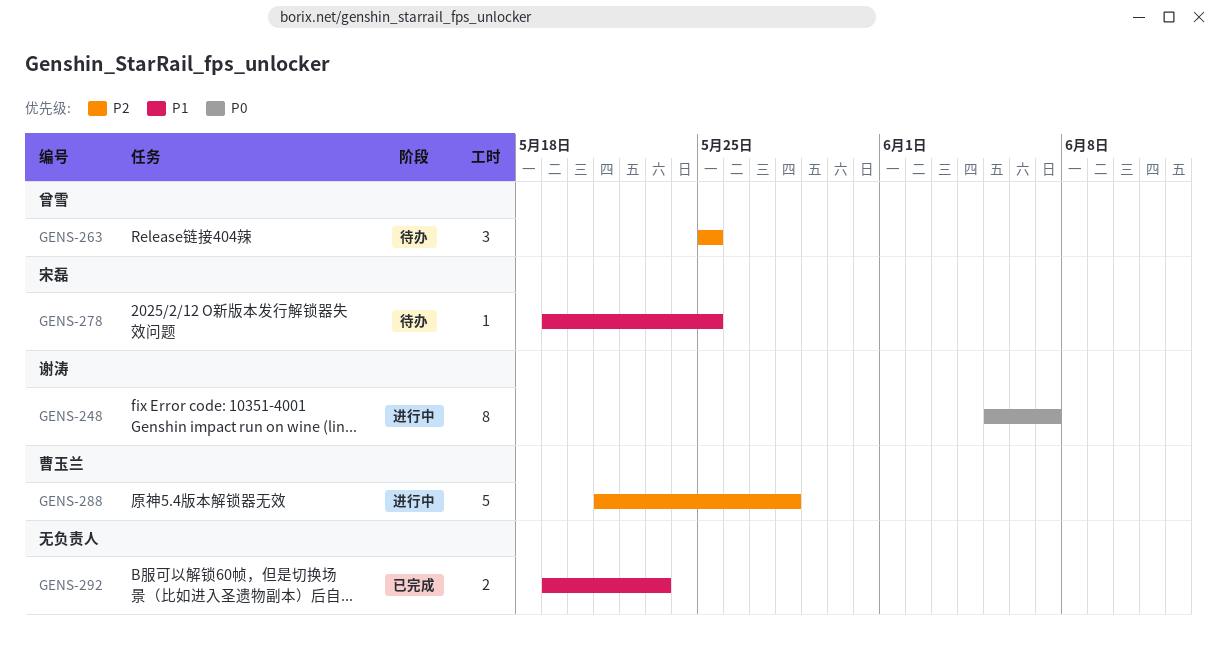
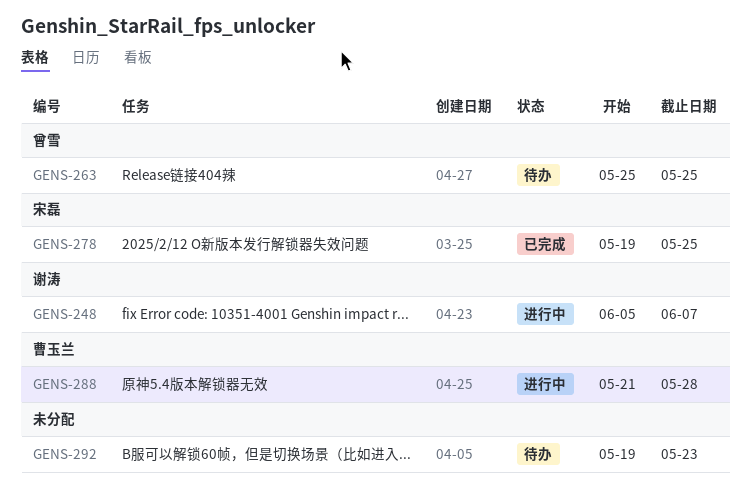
GENS-278, status: 待办 -> 已完成
GENS-292, status: 已完成 -> 待办

